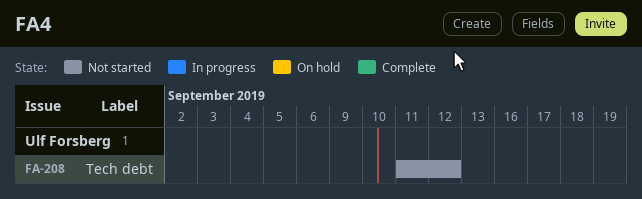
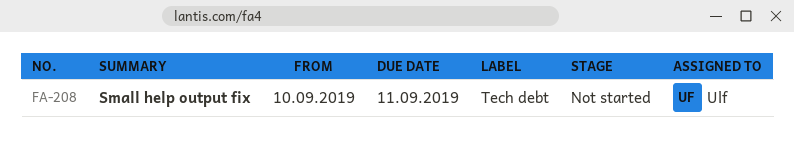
FA-208, start: Sep 11 -> Sep 10
FA-208, due: Sep 12 -> Sep 11

